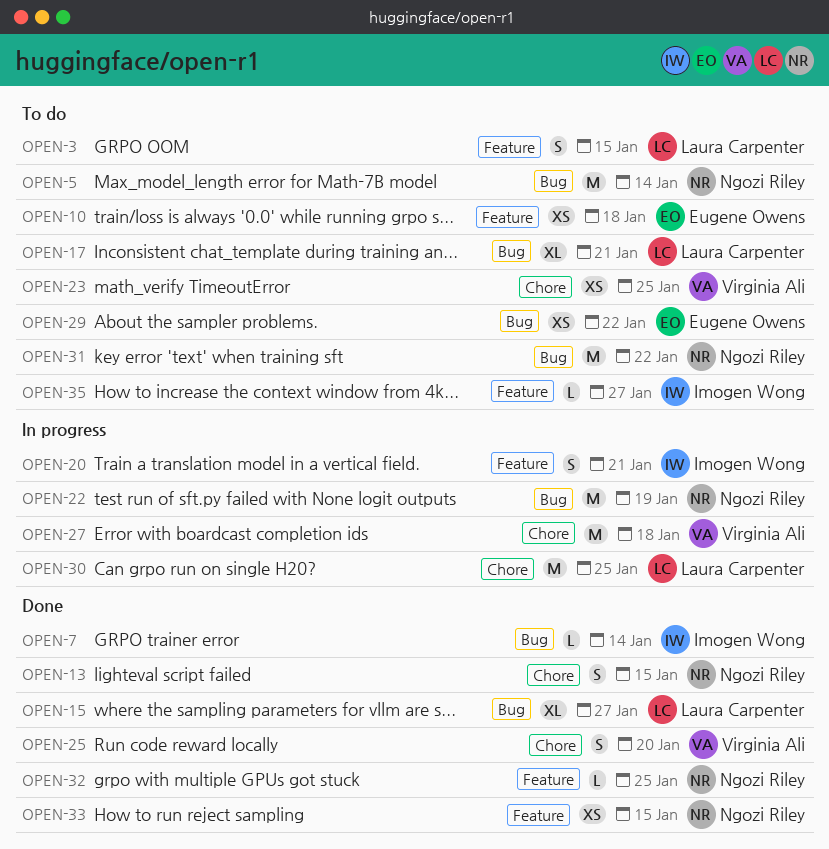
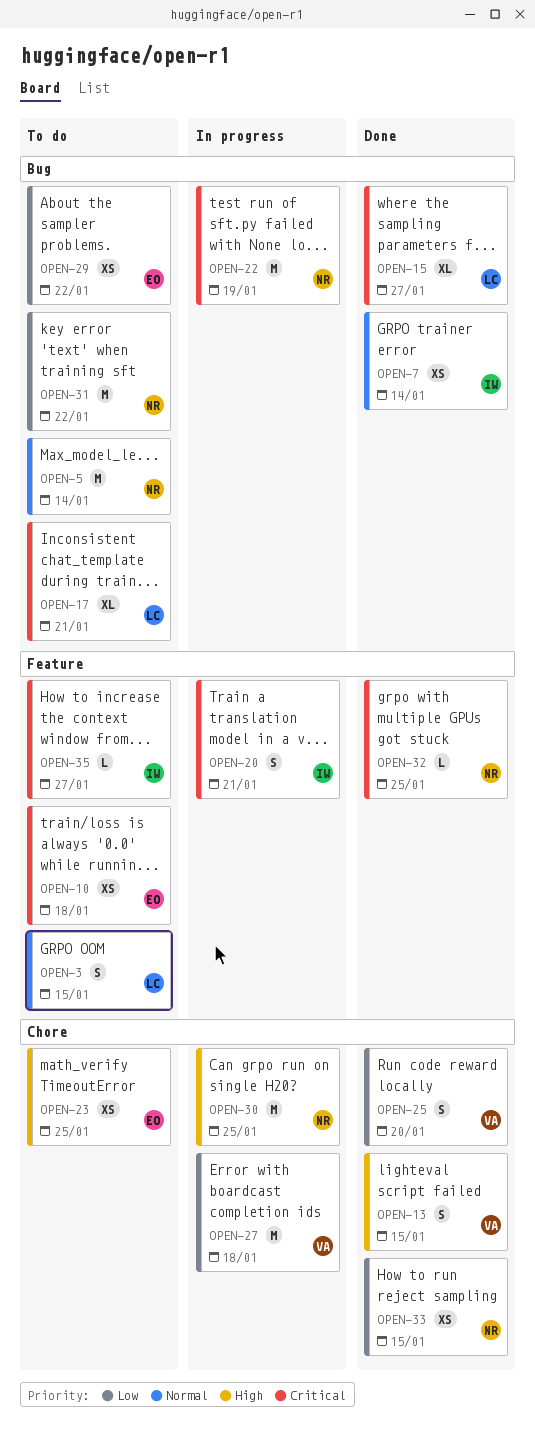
OPEN-7, estimate: L -> XS
OPEN-13, owner: Ngozi Riley -> Virginia Ali
OPEN-23, owner: Virginia Ali -> Eugene Owens
OPEN-30, owner: Laura Carpenter -> Ngozi Riley
OPEN-33, label: Feature -> Chore

